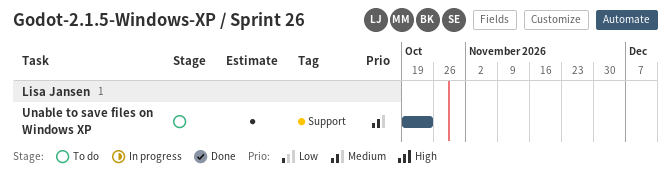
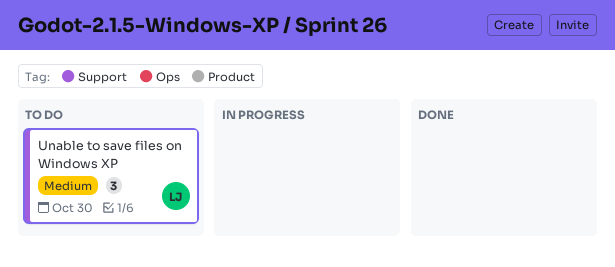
Unable to save files on Windows XP, estimate: 1 -> 3
Unable to save files on Windows XP, due: Oct 23 -> Oct 30

